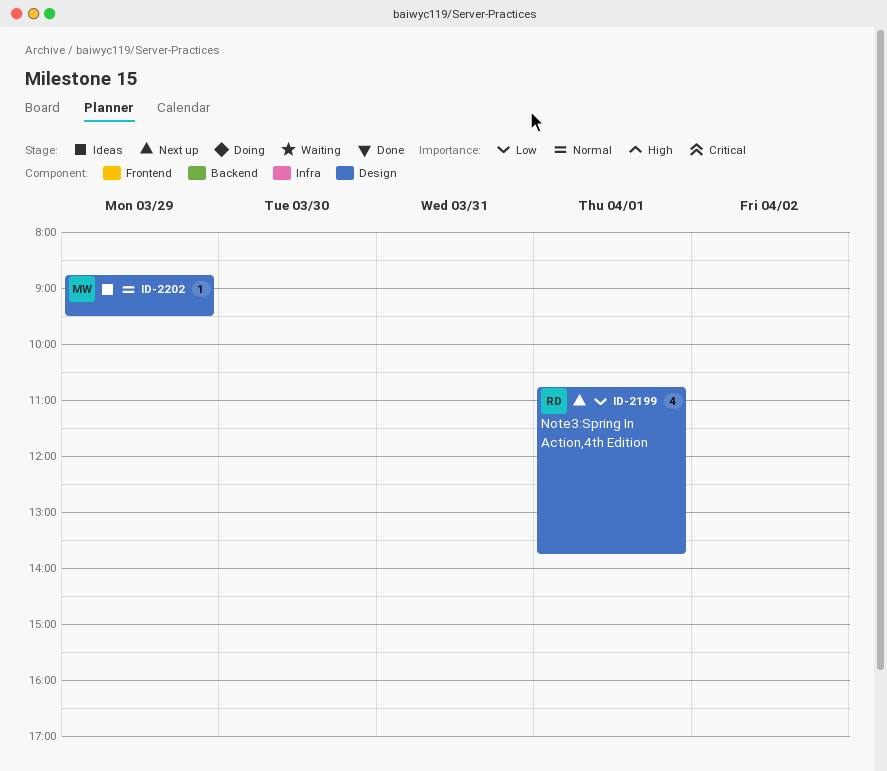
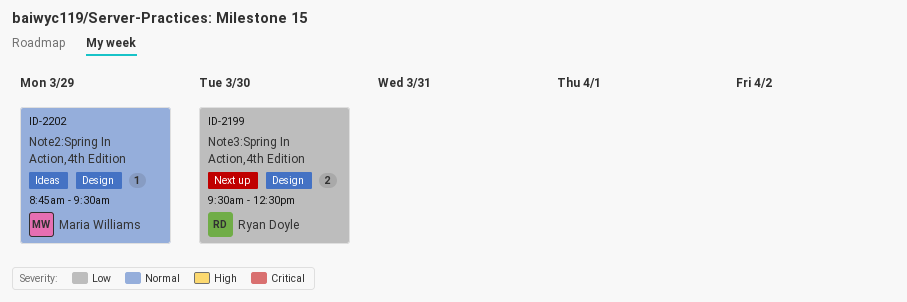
ID-2199, estimate: 4 -> 2
ID-2199, day: Apr 1 -> Mar 30
ID-2199, begins: 10:45 -> 09:30
ID-2199, ends: 13:45 -> 12:30

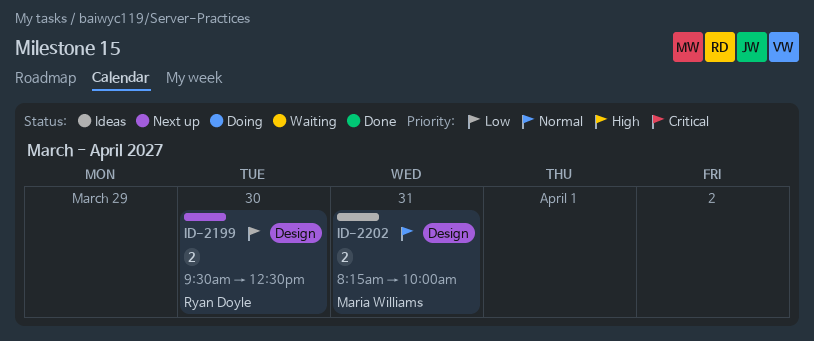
ID-2202, estimate: 1 -> 2
ID-2202, day: Mar 29 -> Mar 31
ID-2202, begins: 08:45 -> 08:15
ID-2202, ends: 09:30 -> 10:00

